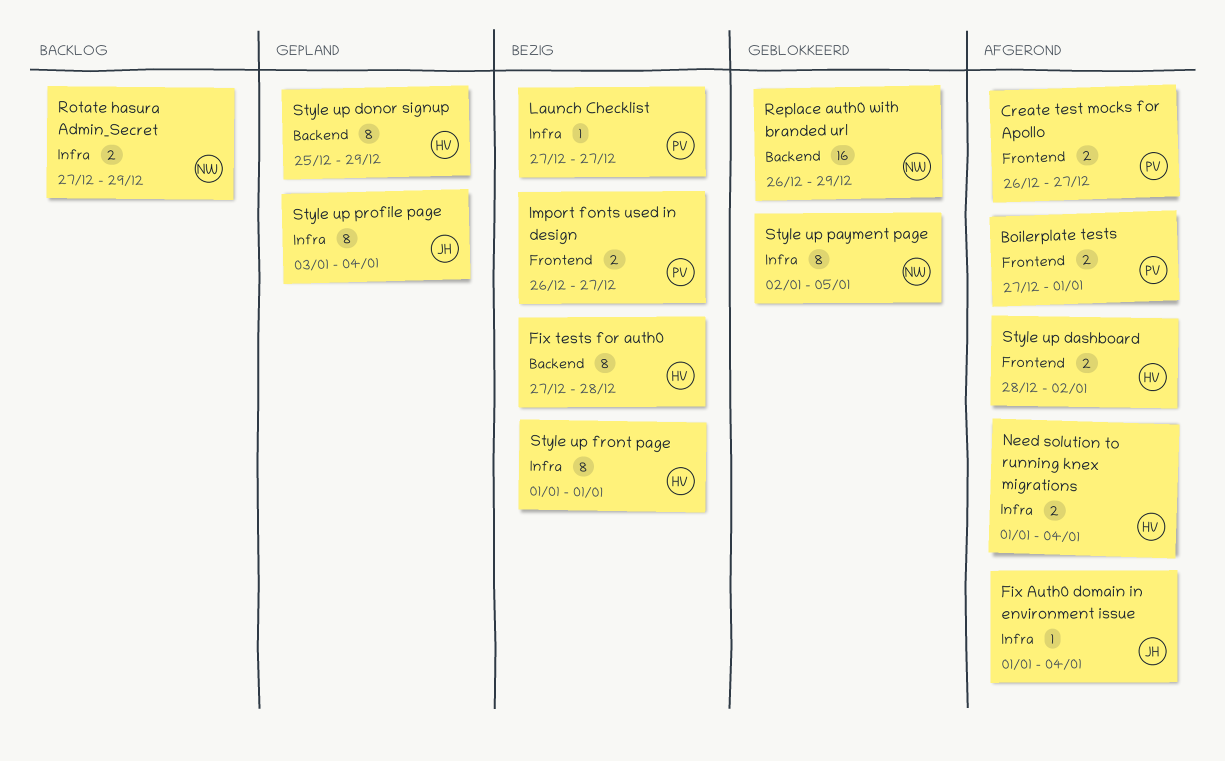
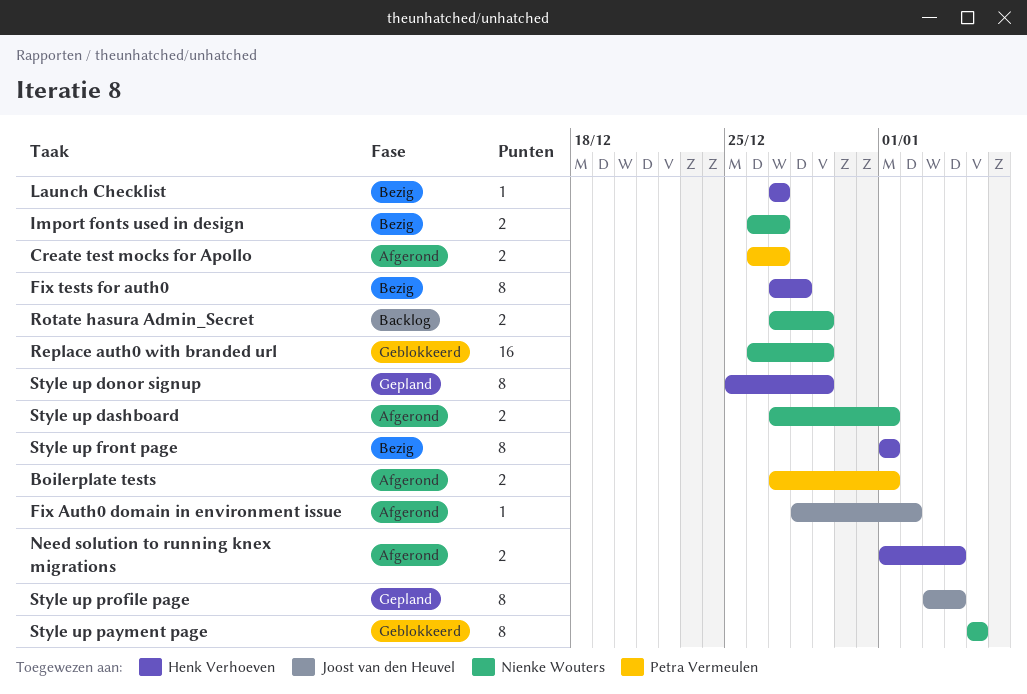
Fix Auth0 domain in environment issue, start: Jan 1 -> Dec 28
Fix Auth0 domain in environment issue, due: Jan 4 -> Jan 2
Import fonts used in design, owner: Petra Vermeulen -> Nienke Wouters
Launch Checklist, owner: Petra Vermeulen -> Henk Verhoeven
Style up dashboard, owner: Henk Verhoeven -> Nienke Wouters
Style up dashboard, start: Dec 28 -> Dec 27
Style up dashboard, due: Jan 2 -> Jan 1
Style up payment page, start: Jan 2 -> Jan 5

